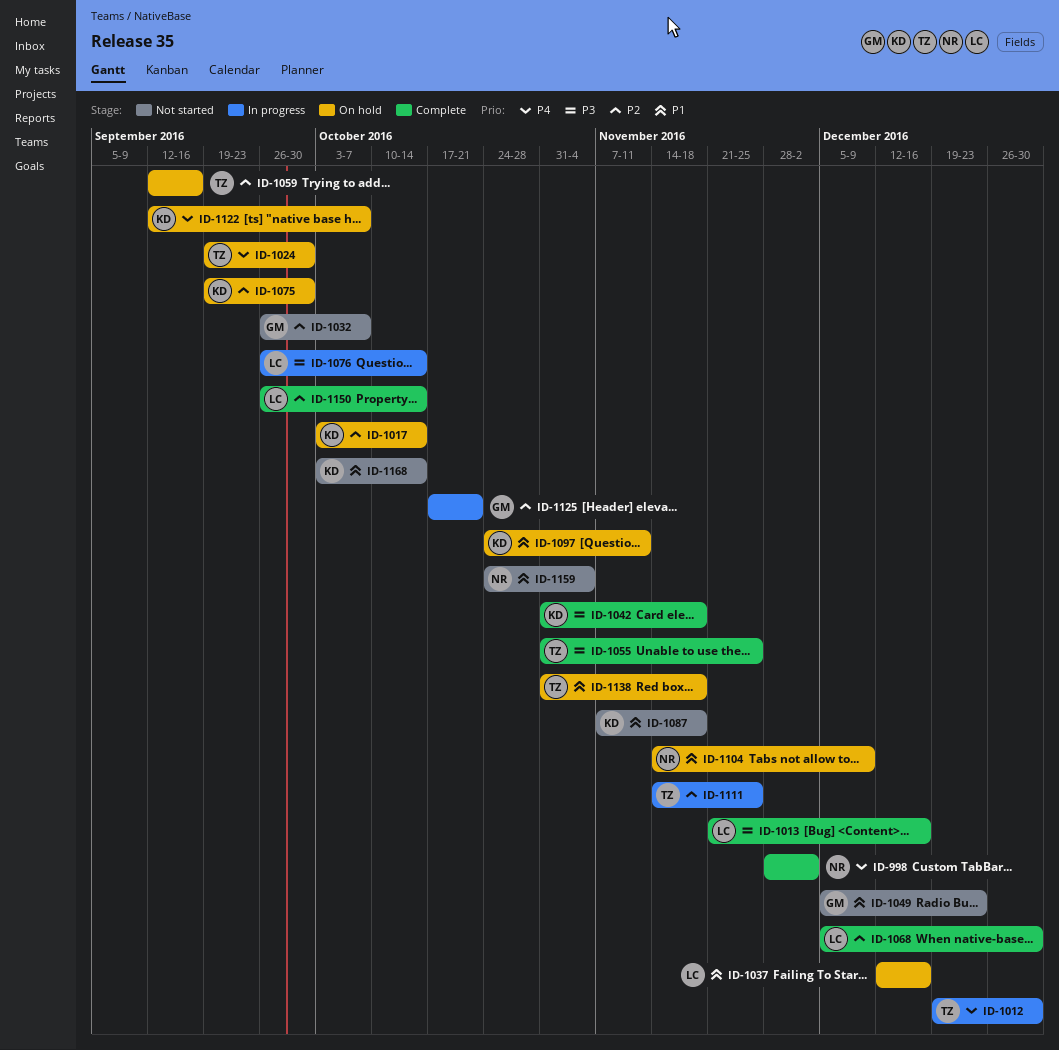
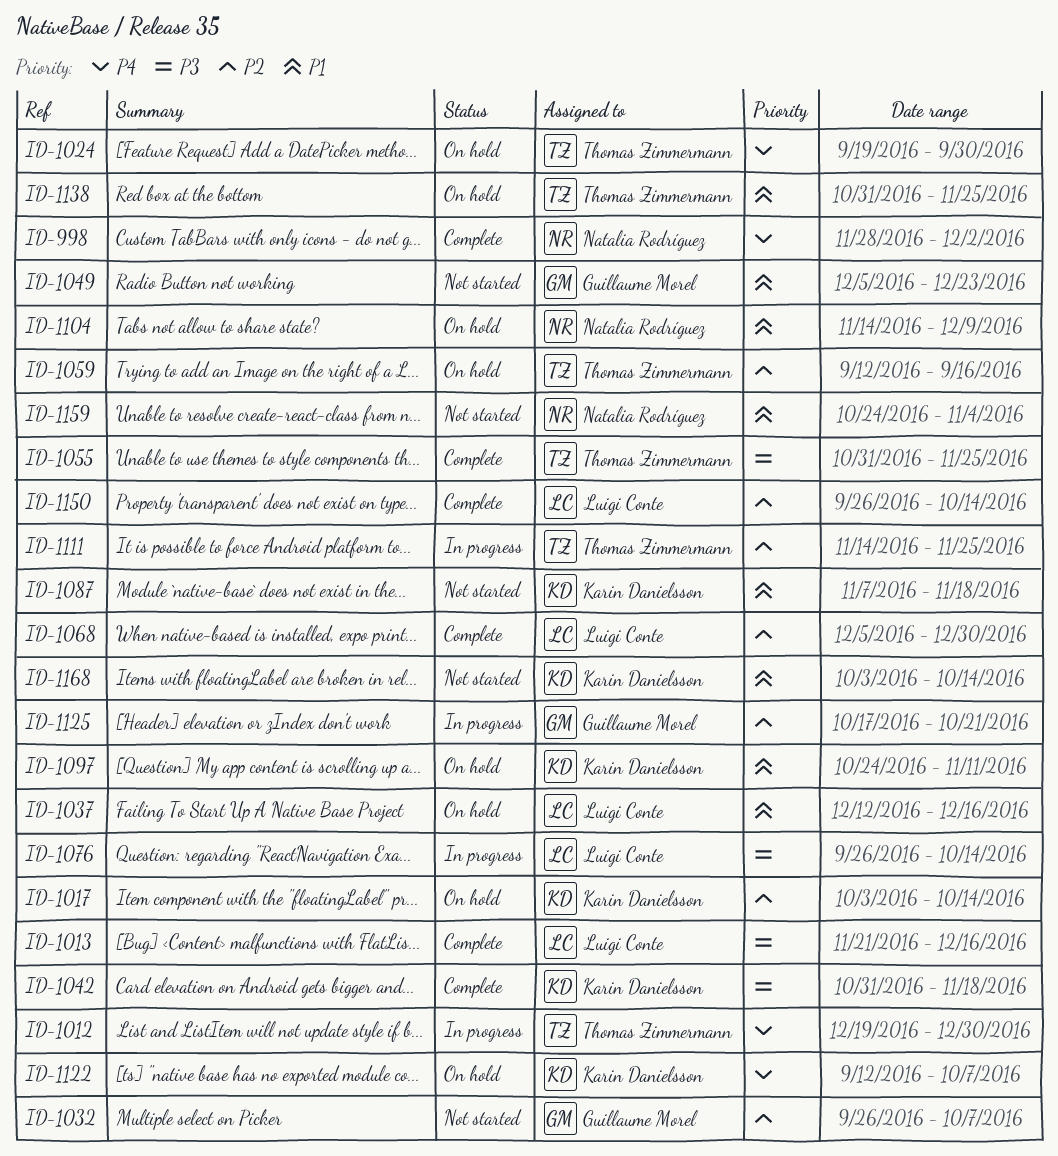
ID-1075: present -> none
ID-1138, due: Nov 18 -> Nov 25

